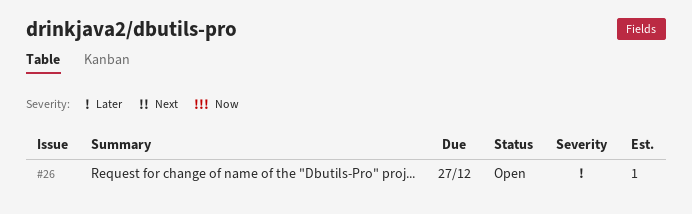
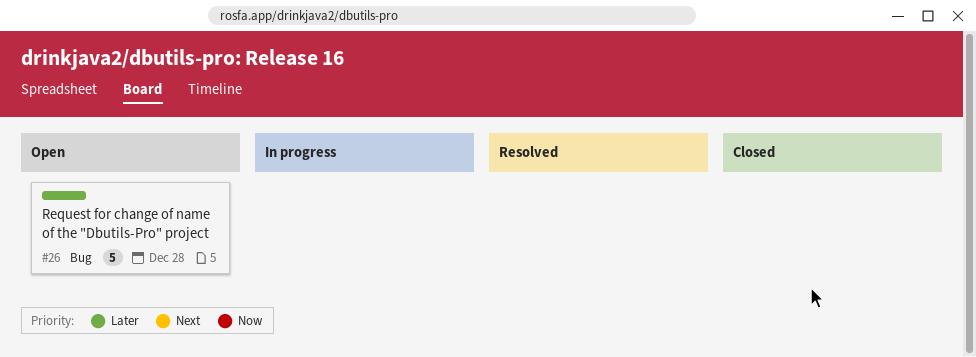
#26, estimate: 1 -> 5
#26, due: Dec 27 -> Dec 28

